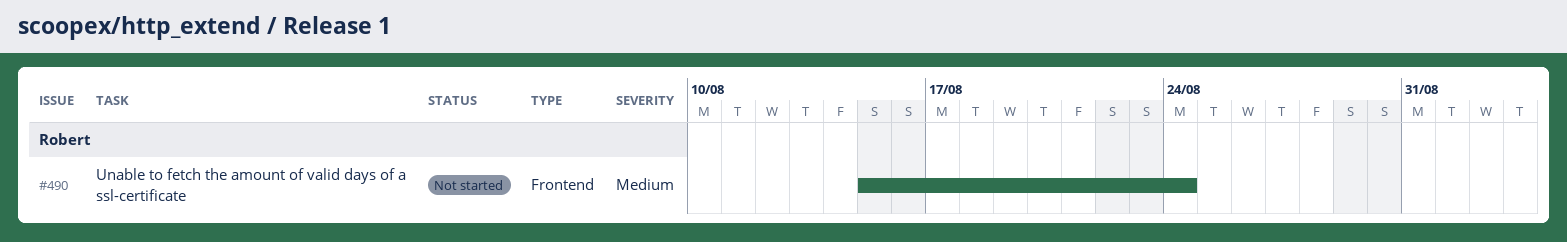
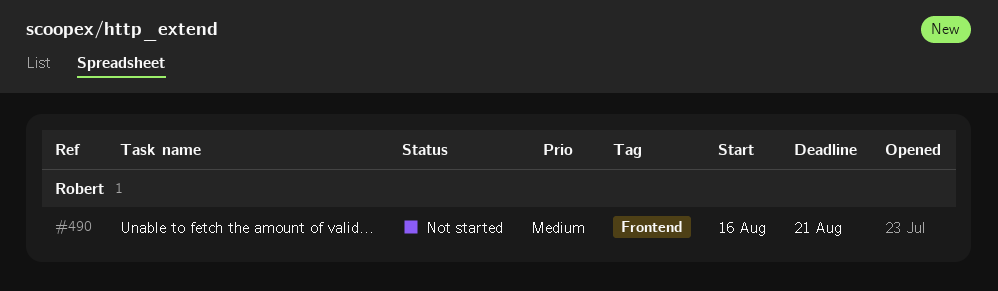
#490, start: Aug 15 -> Aug 16
#490, due: Aug 24 -> Aug 21

